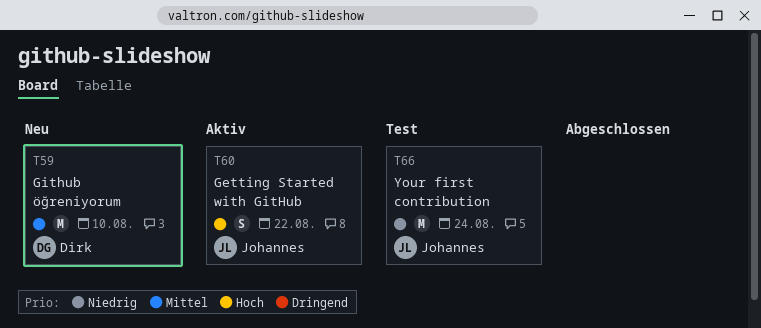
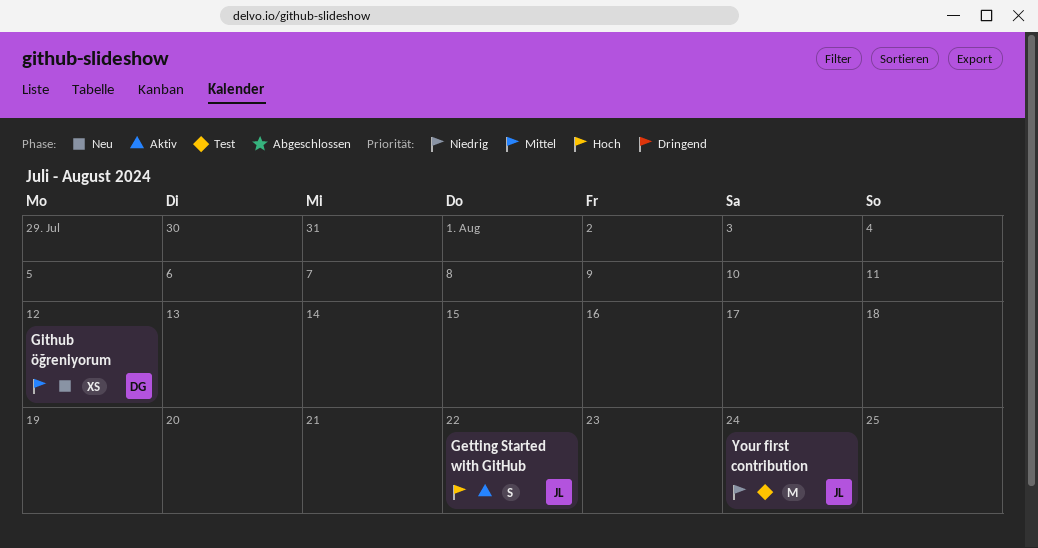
Github öğreniyorum, estimate: M -> XS
Github öğreniyorum, due: Aug 10 -> Aug 12

